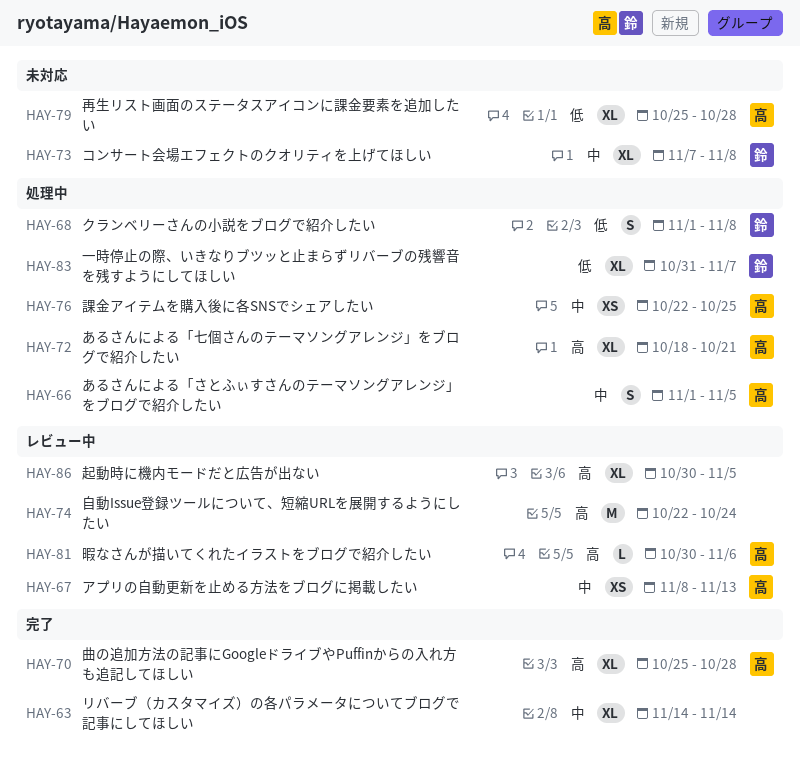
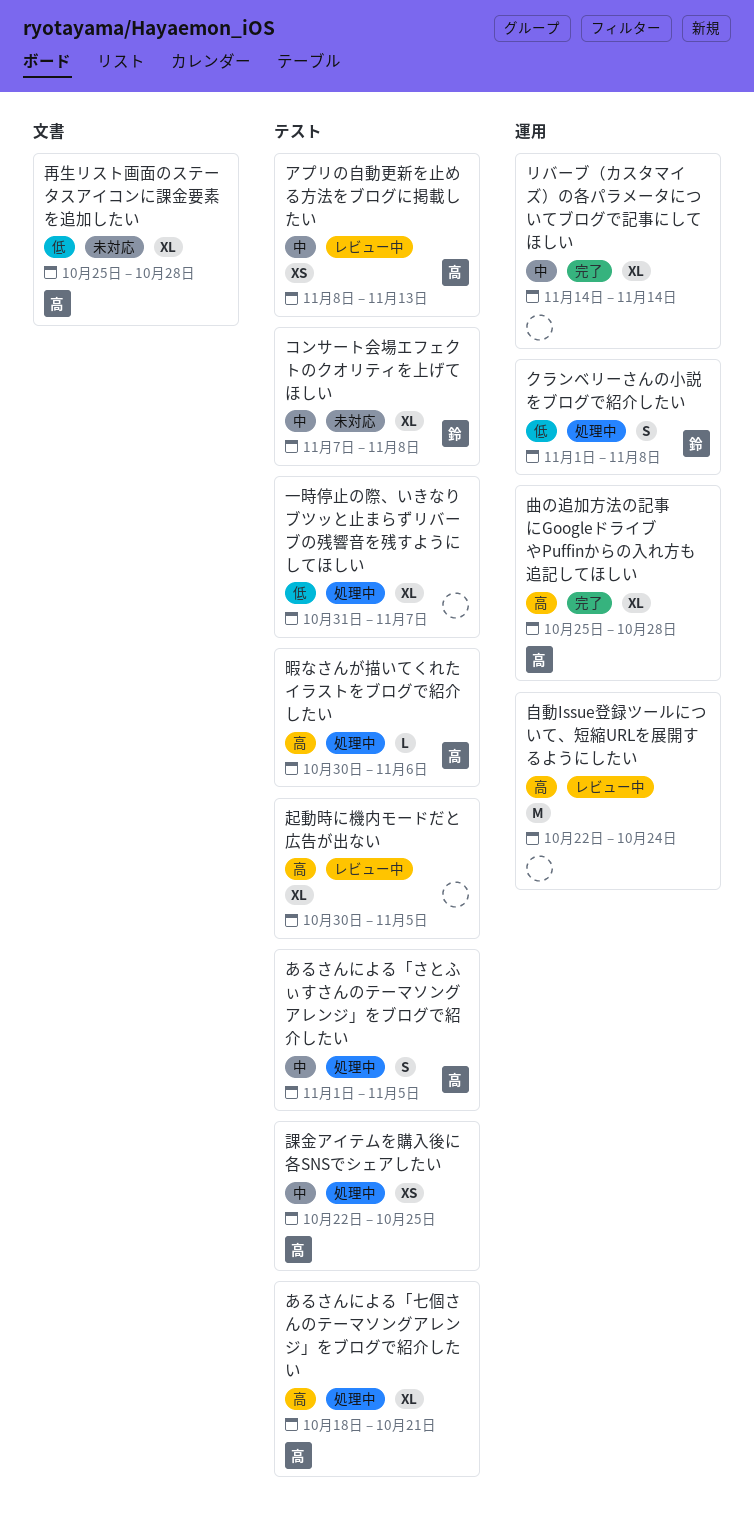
一時停止の際、いきなりブツッと止まらずリバーブの残響音を残すようにしてほしい, owner: 鈴 -> none
暇なさんが描いてくれたイラストをブログで紹介したい, status: レビュー中 -> 処理中

